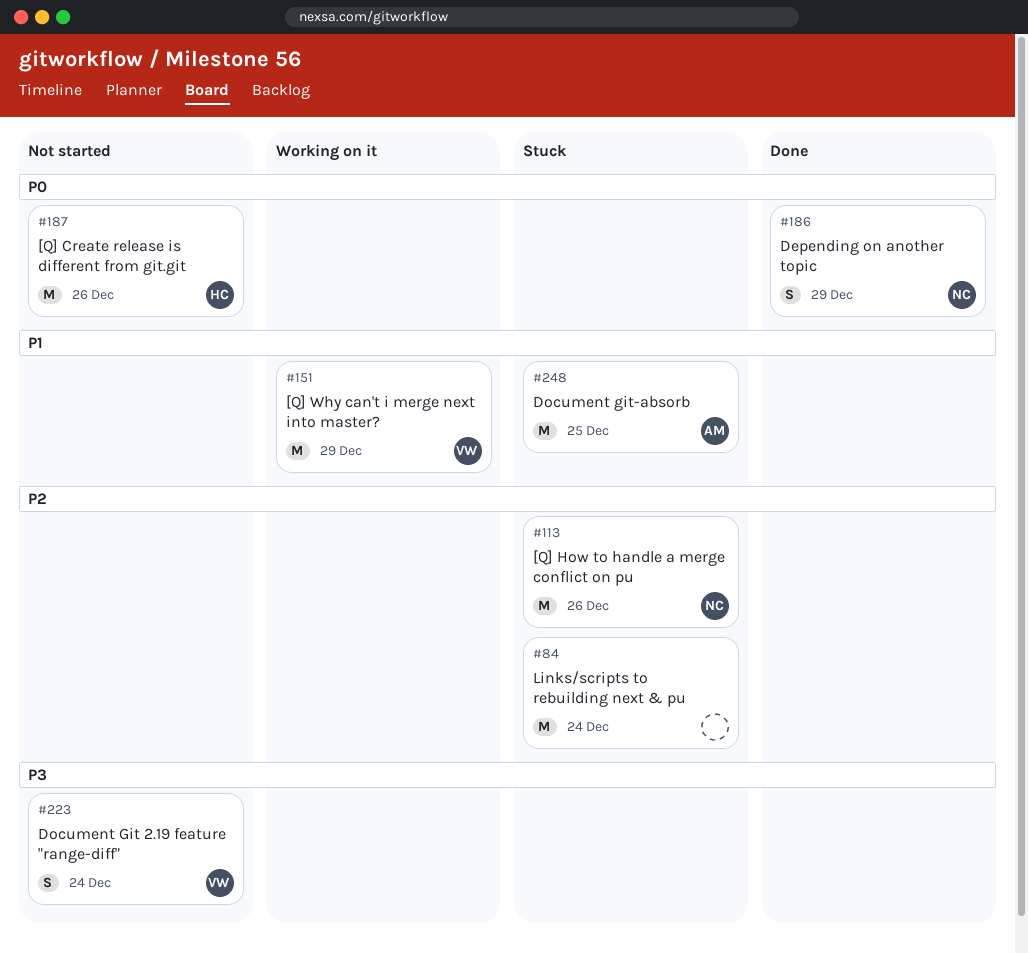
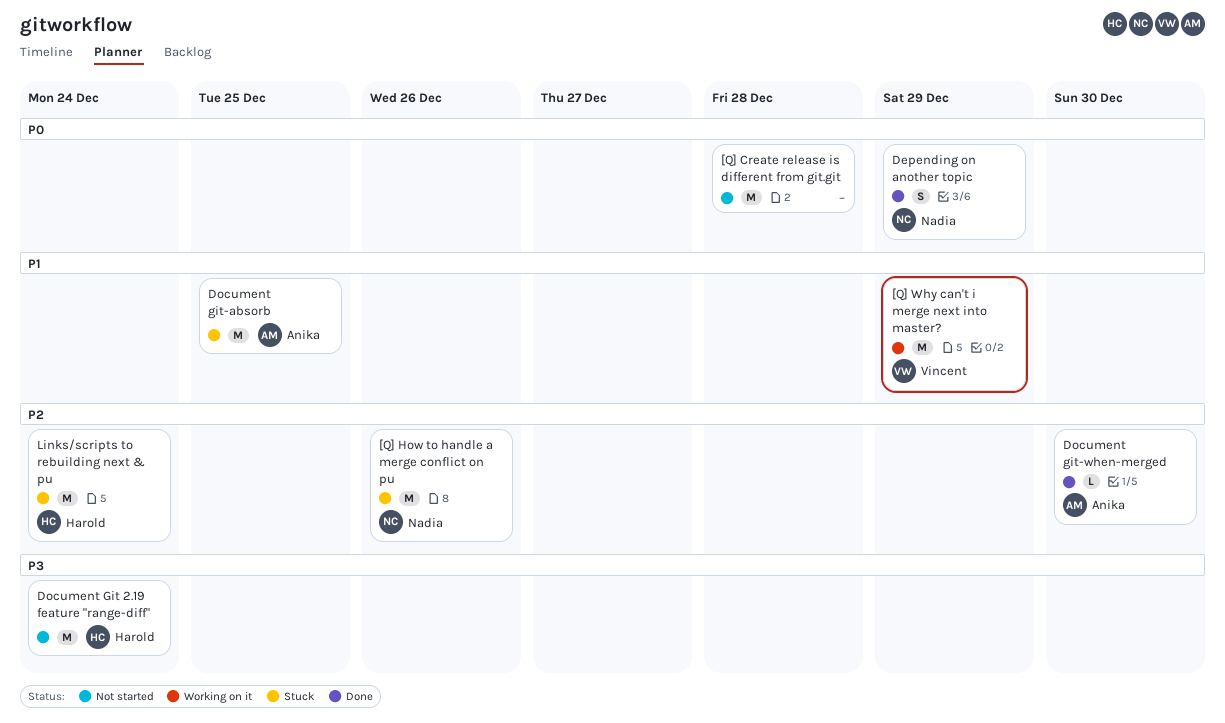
[Q] Create release is different from git.git, owner: Harold -> none
[Q] Create release is different from git.git, due: Dec 26 -> Dec 28
Document Git 2.19 feature "range-diff", owner: Vincent -> Harold
Document Git 2.19 feature "range-diff", estimate: S -> M
Document git-when-merged: none -> present
Links/scripts to rebuilding next & pu, owner: none -> Harold

